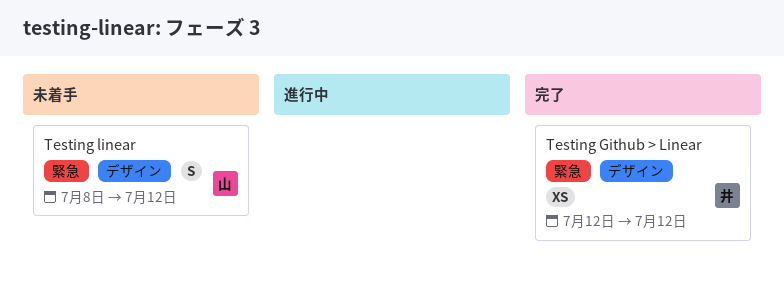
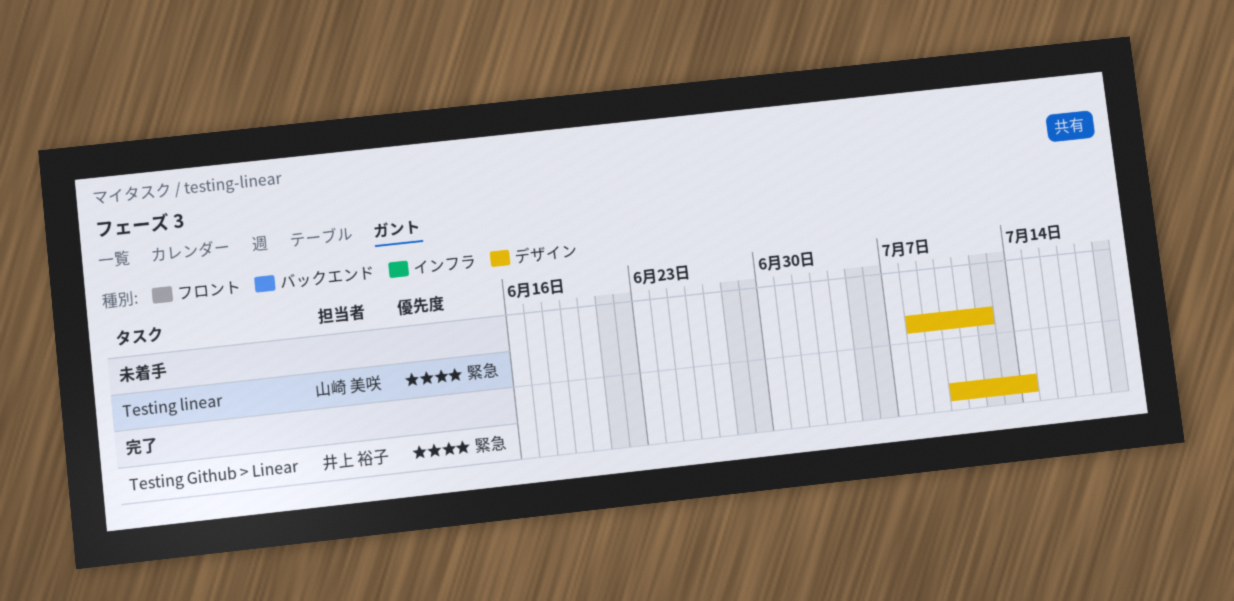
Testing Github > Linear, start: Jul 12 -> Jul 10
Testing Github > Linear, due: Jul 12 -> Jul 14

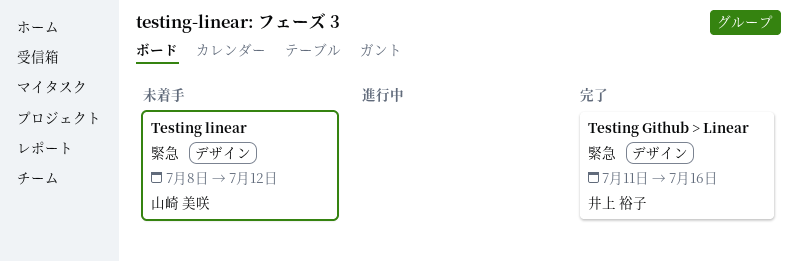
Testing Github > Linear, start: Jul 10 -> Jul 11
Testing Github > Linear, due: Jul 14 -> Jul 16

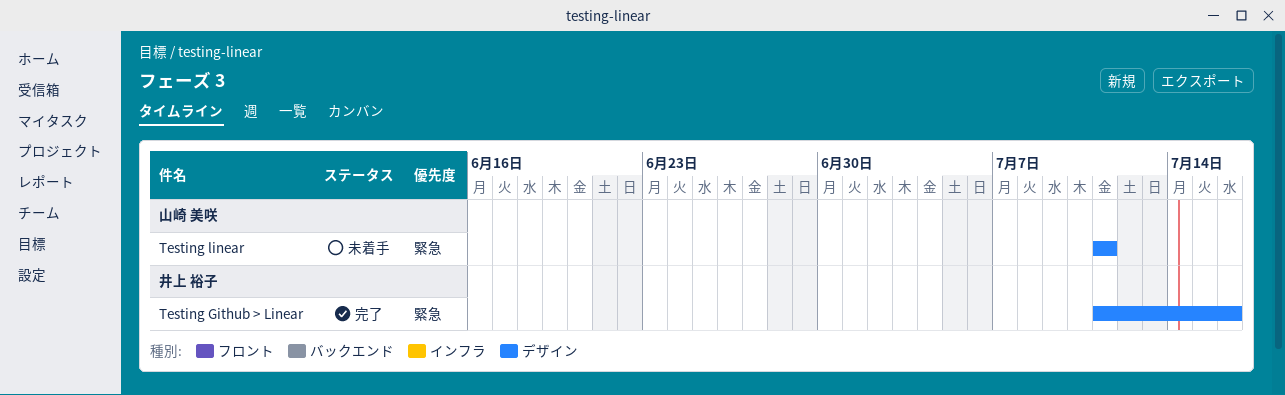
Testing linear, start: Jul 8 -> Jul 11
Testing linear, due: Jul 12 -> Jul 11

